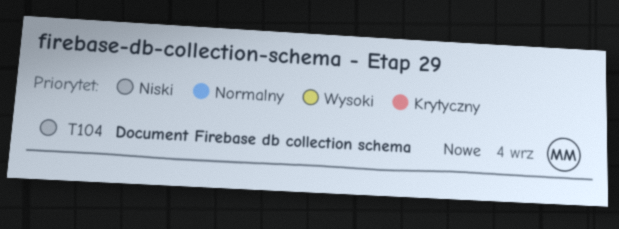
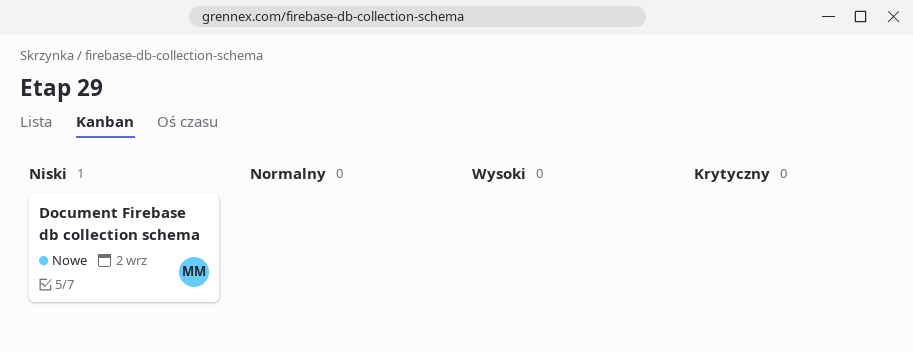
Document Firebase db collection schema, due: Sep 4 -> Sep 2

